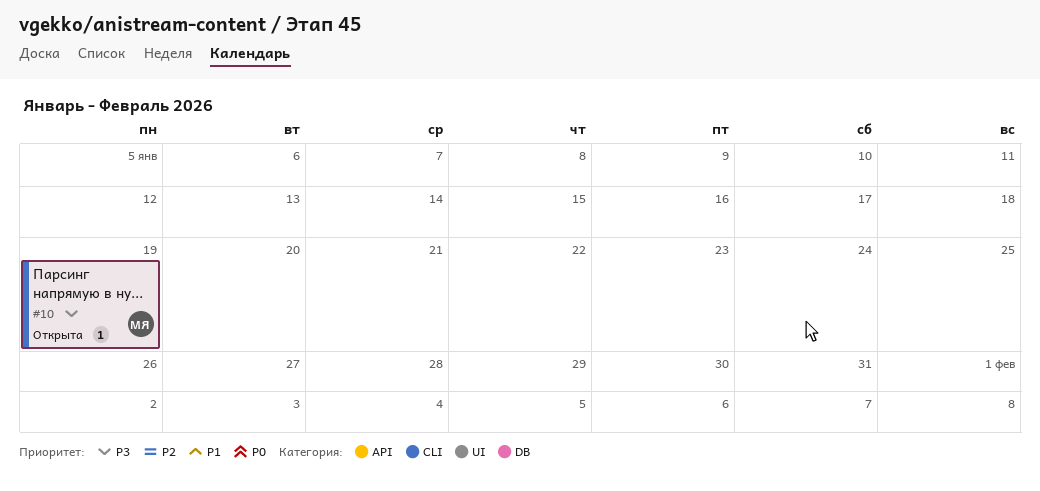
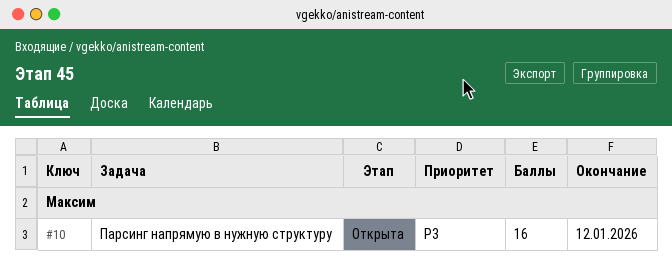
#10, estimate: 1 -> 16
#10, due: Jan 19 -> Jan 12

